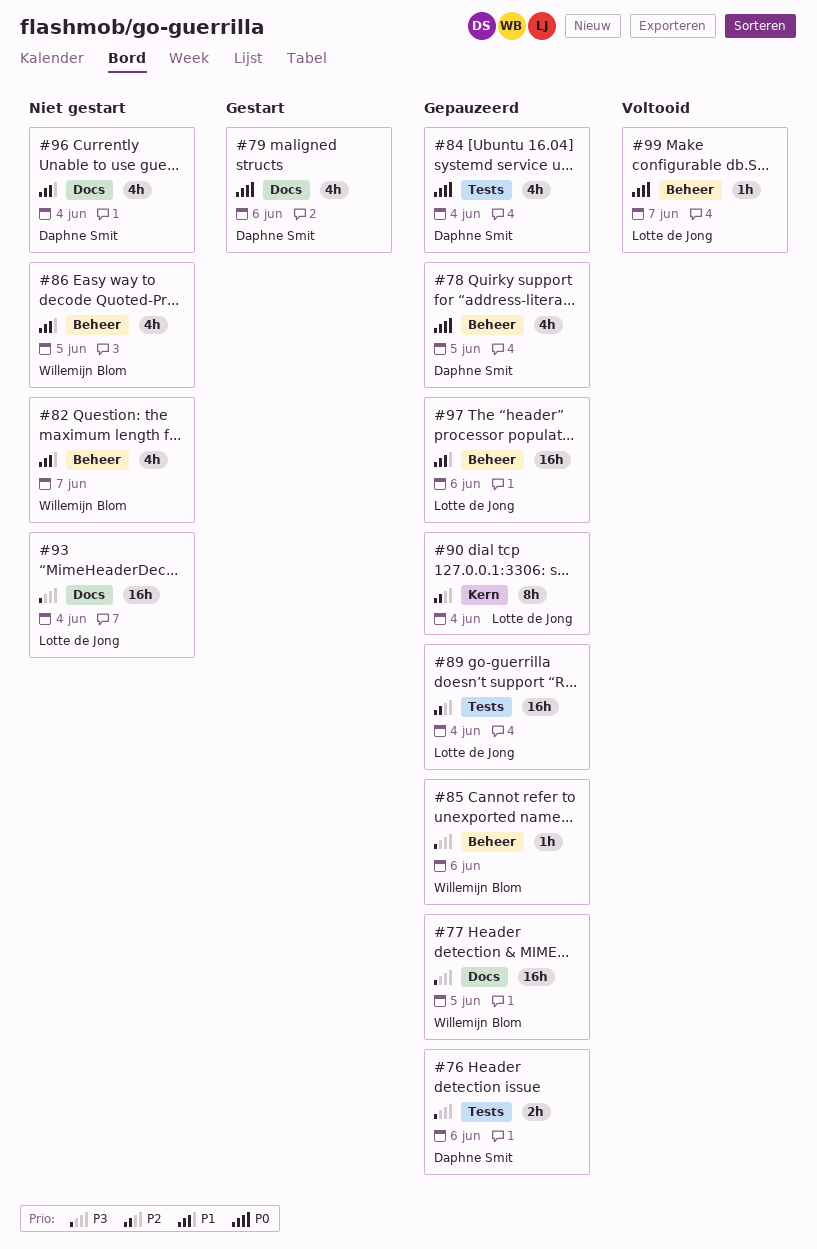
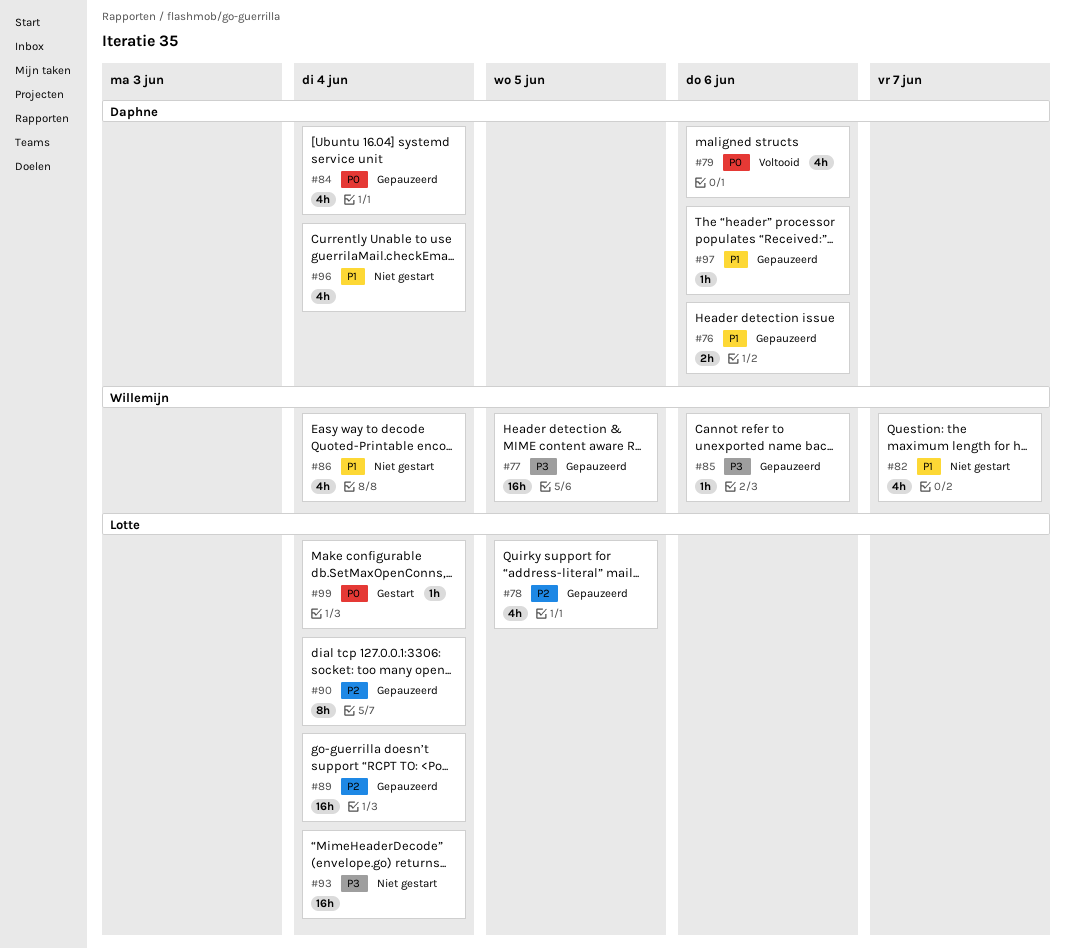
#76, priority: P3 -> P1
#78, owner: Daphne Smit -> Lotte de Jong
#78, priority: P0 -> P2
#79, status: Gestart -> Voltooid
#86, due: Jun 5 -> Jun 4
#97, owner: Lotte de Jong -> Daphne Smit
#97, estimate: 16h -> 1h
#99, status: Voltooid -> Gestart
#99, due: Jun 7 -> Jun 4

